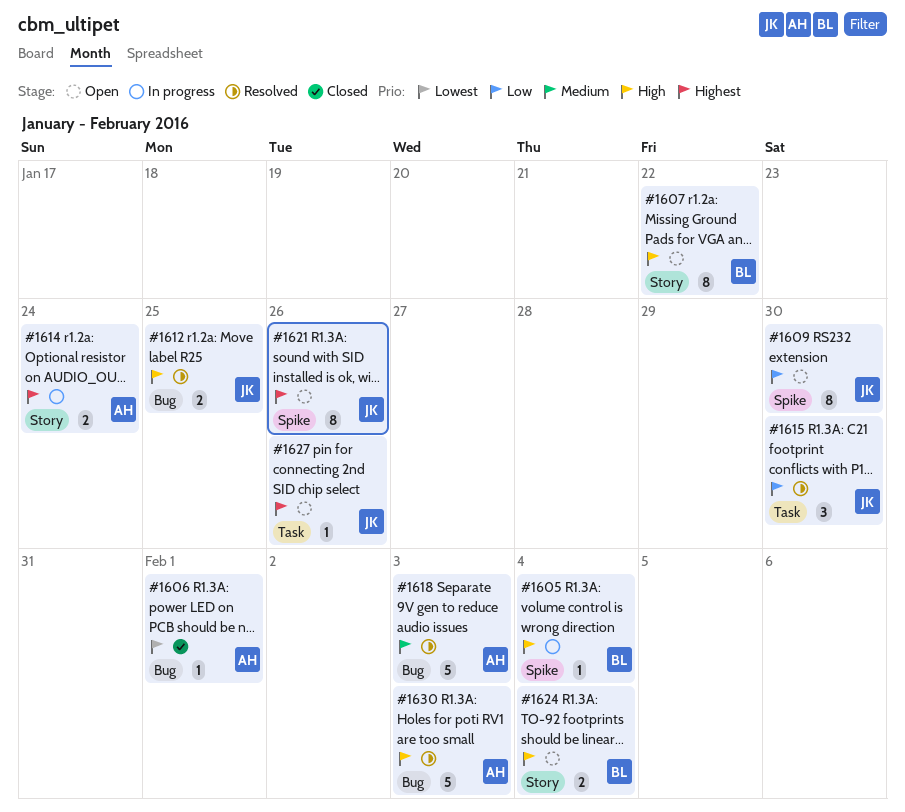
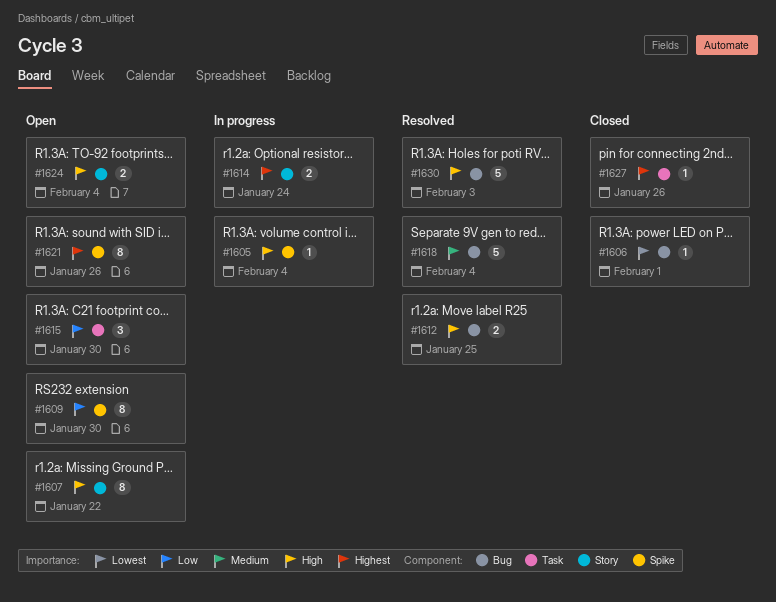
#1615, status: Resolved -> Open
#1618, due: Feb 3 -> Feb 4
#1627, status: Open -> Closed

